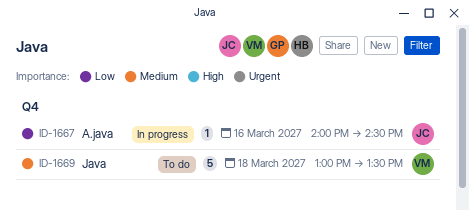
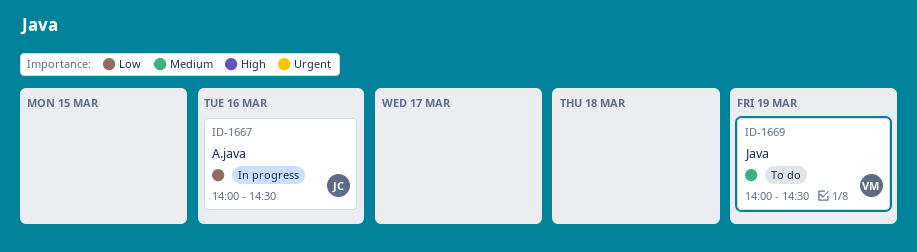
ID-1669, day: Mar 18 -> Mar 19
ID-1669, begins: 13:00 -> 14:00
ID-1669, ends: 13:30 -> 14:30

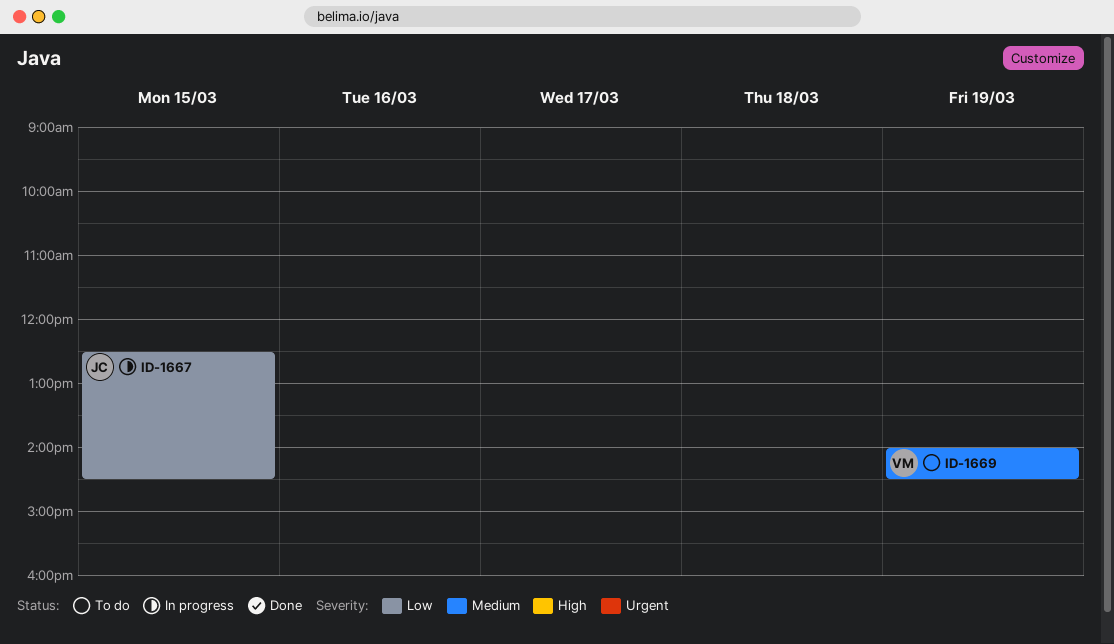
ID-1667, day: Mar 16 -> Mar 15
ID-1667, begins: 14:00 -> 12:30

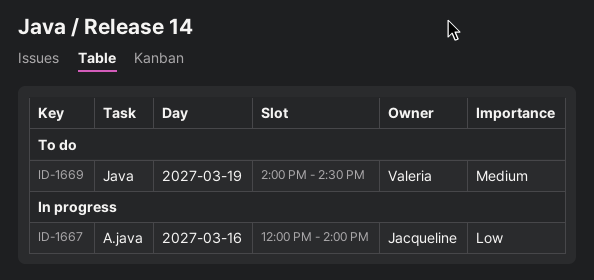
ID-1667, day: Mar 15 -> Mar 16
ID-1667, begins: 12:30 -> 12:00
ID-1667, ends: 14:30 -> 14:00

